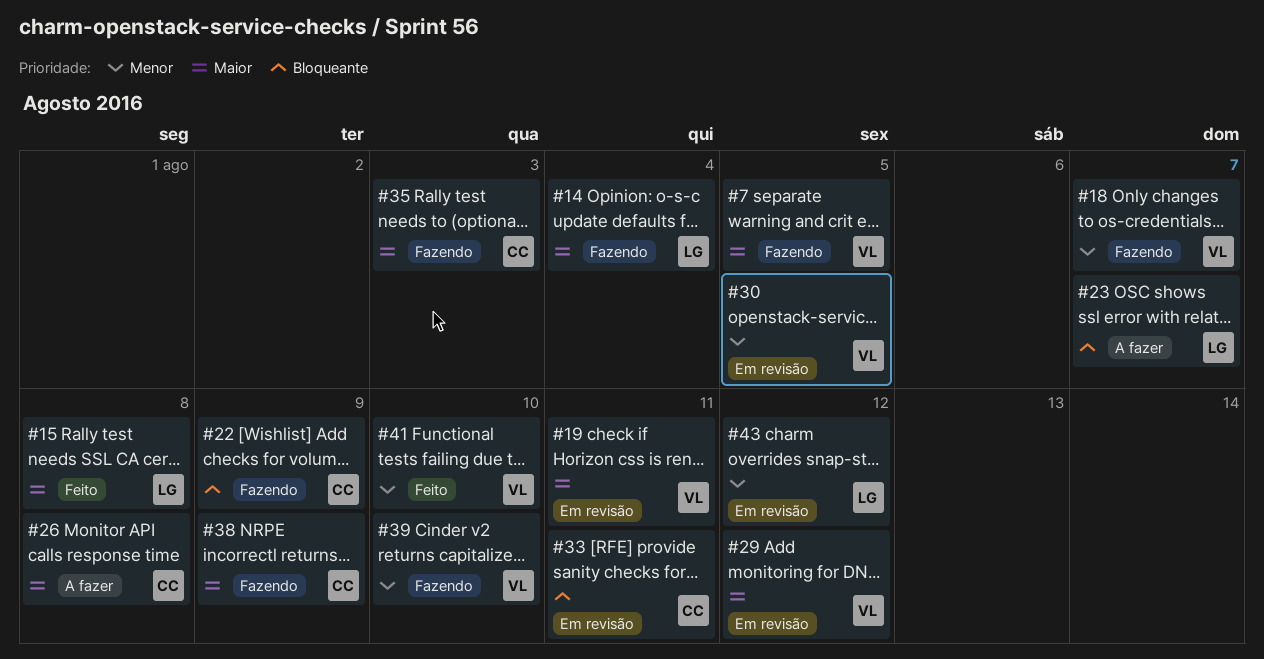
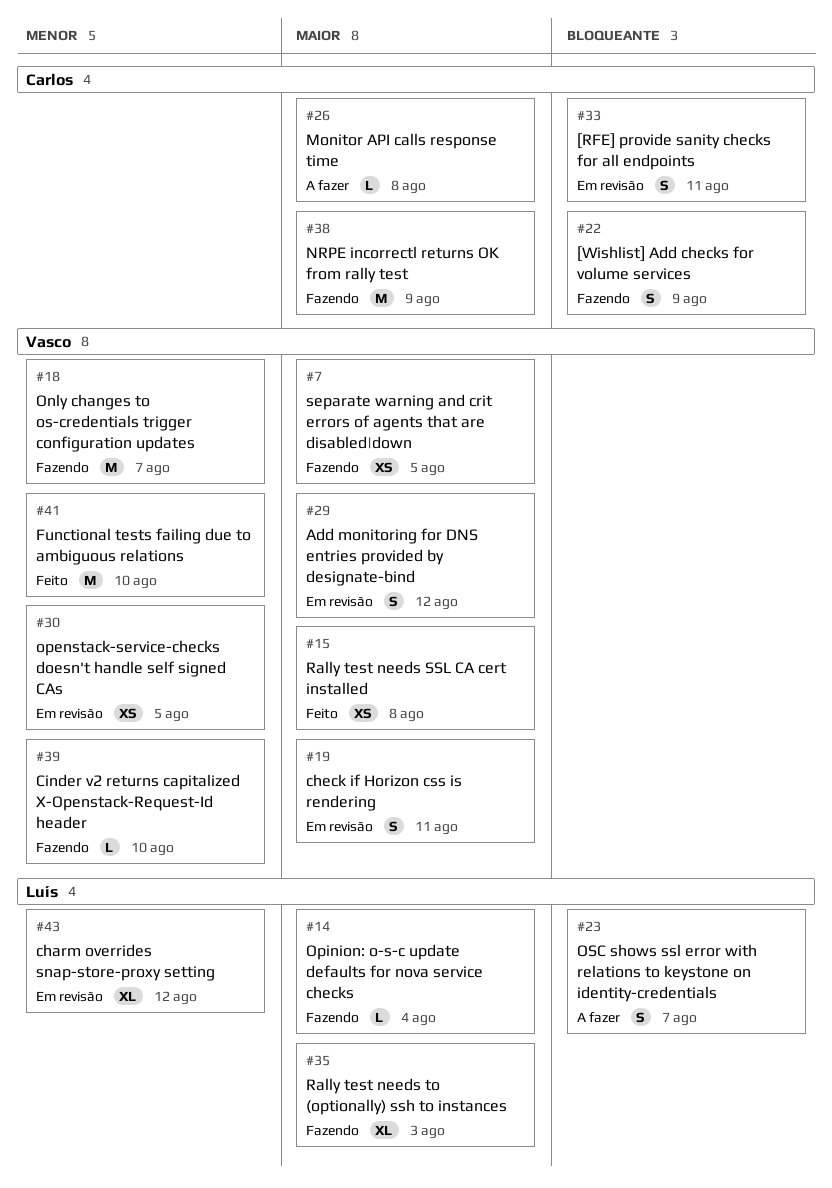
#15, owner: Luís -> Vasco
#35, owner: Carlos -> Luís

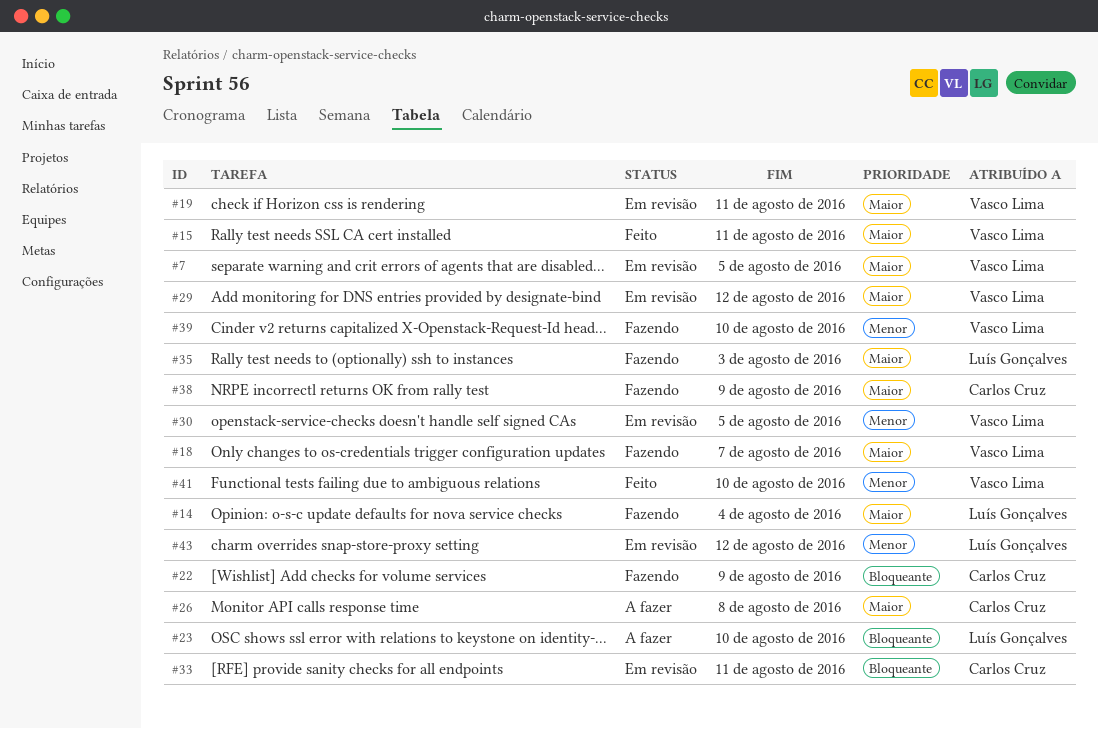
#7, status: Fazendo -> Em revisão
#15, due: Aug 8 -> Aug 11
#18, priority: Menor -> Maior
#23, due: Aug 7 -> Aug 10

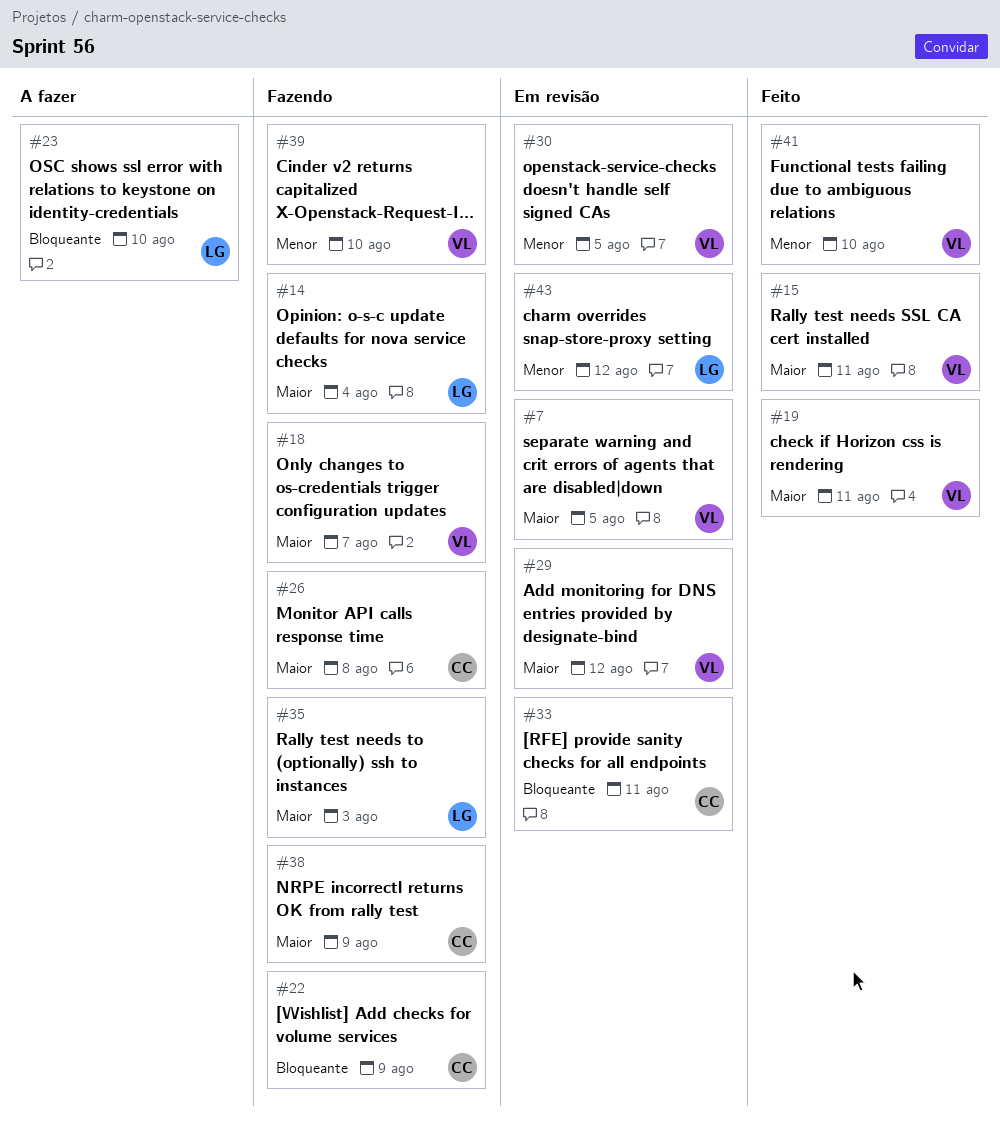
#19, status: Em revisão -> Feito
#26, status: A fazer -> Fazendo

